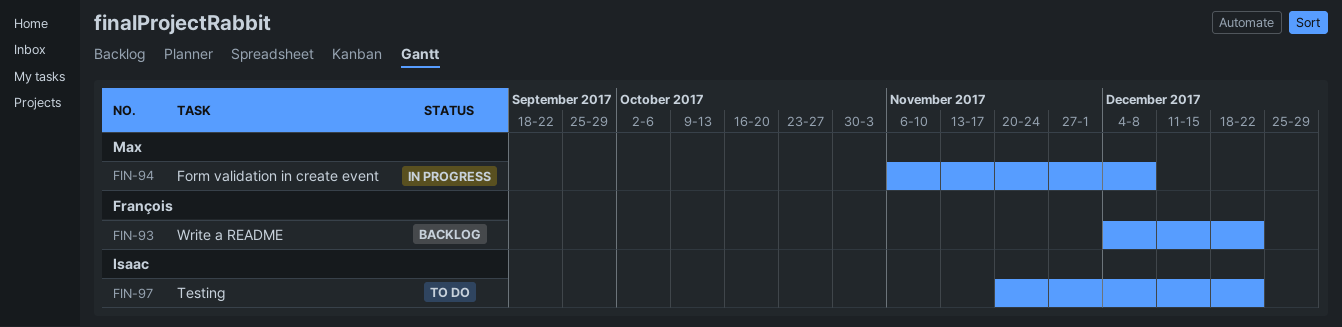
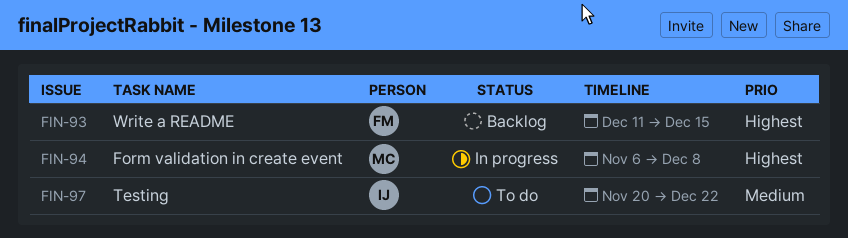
FIN-93, start: Dec 4 -> Dec 11
FIN-93, due: Dec 22 -> Dec 15

